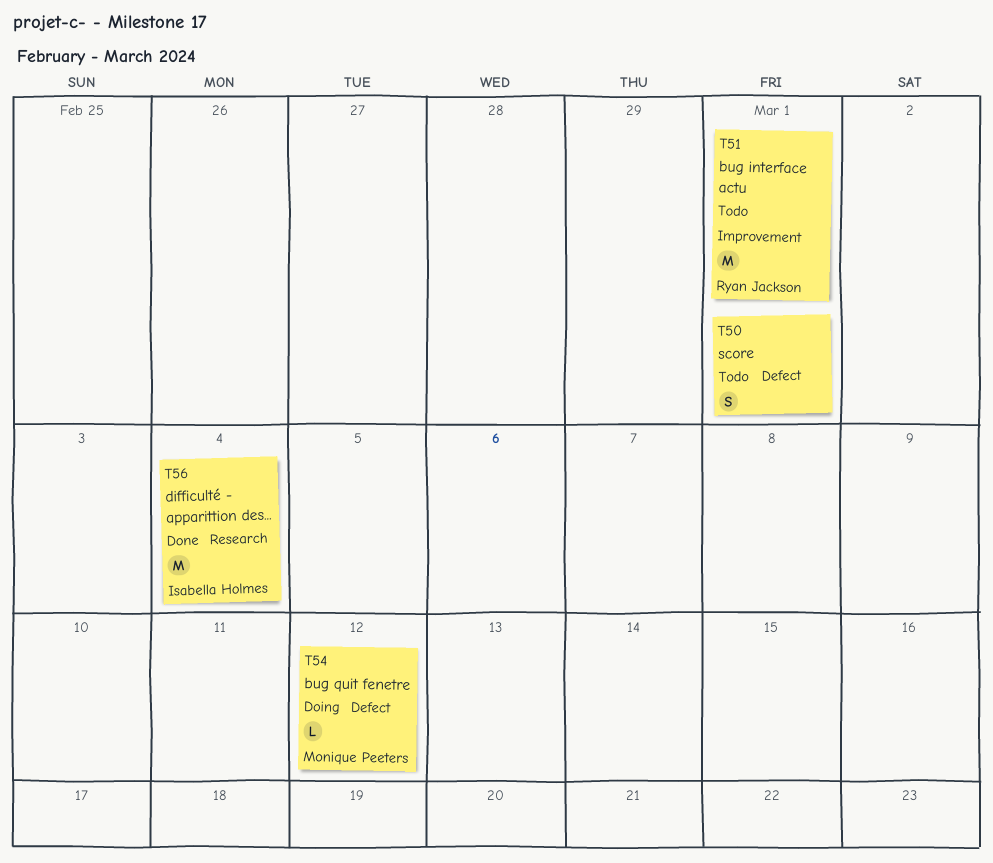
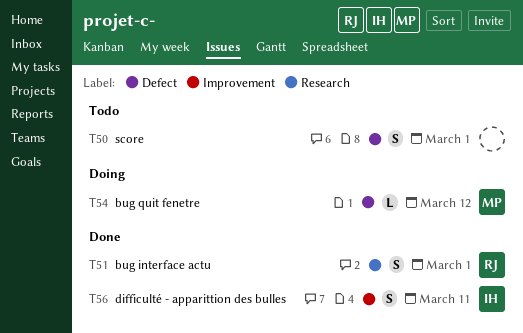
T51, status: Todo -> Done
T51, label: Improvement -> Research
T51, estimate: M -> S
T56, label: Research -> Improvement
T56, estimate: M -> S
T56, due: Mar 4 -> Mar 11

